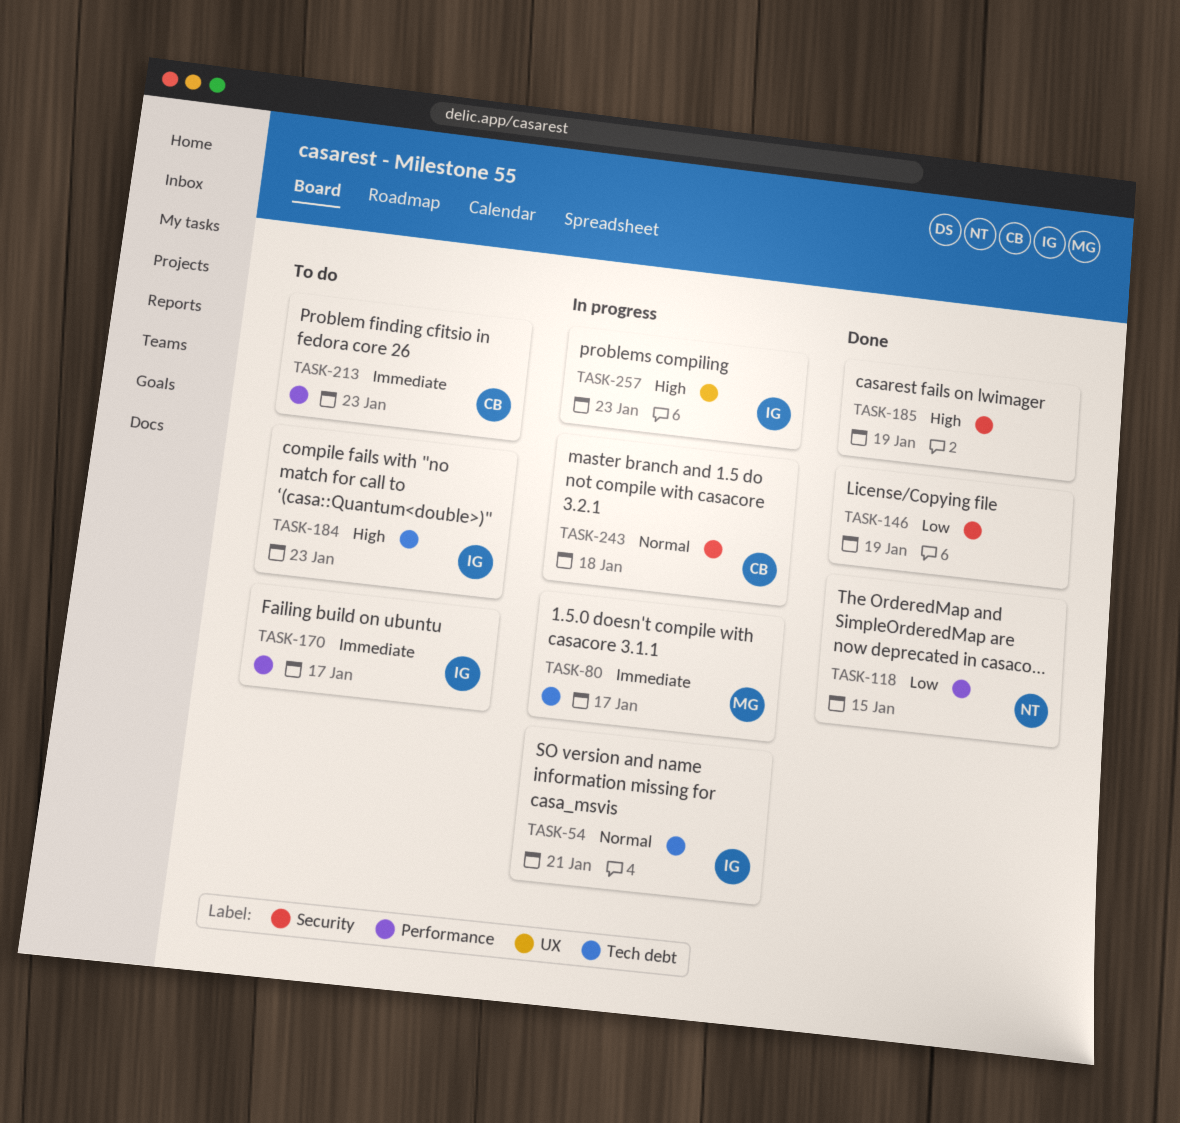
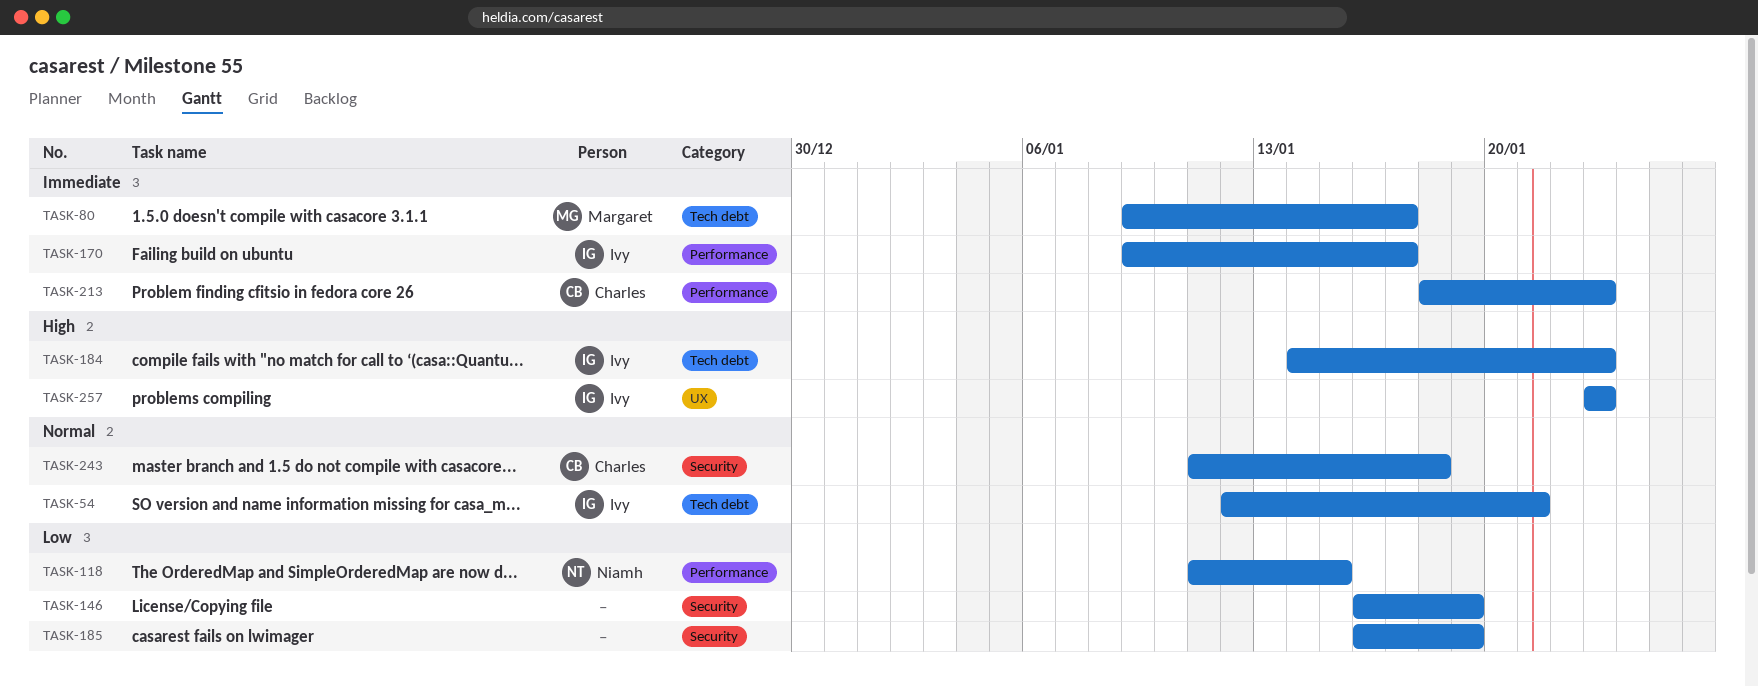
TASK-185, priority: High -> Low

